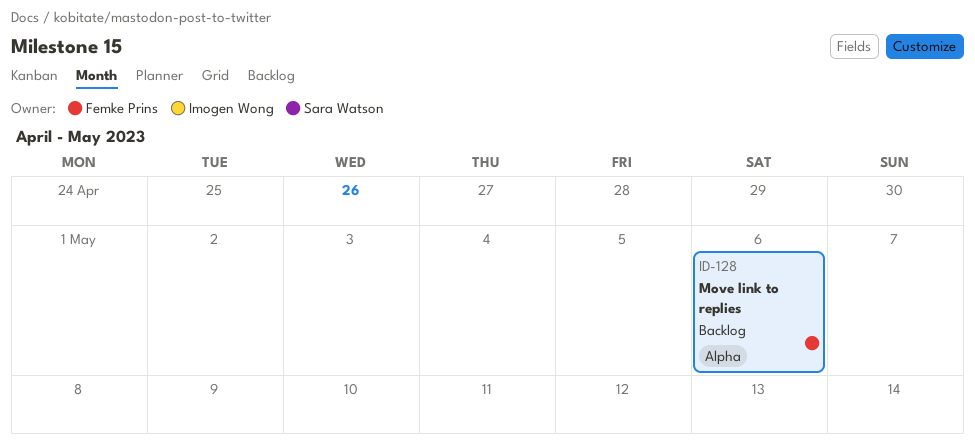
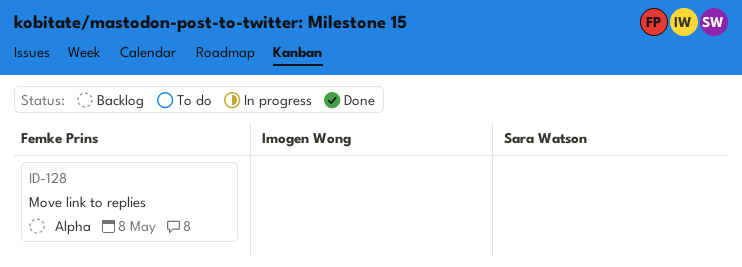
ID-128, due: May 6 -> May 8

